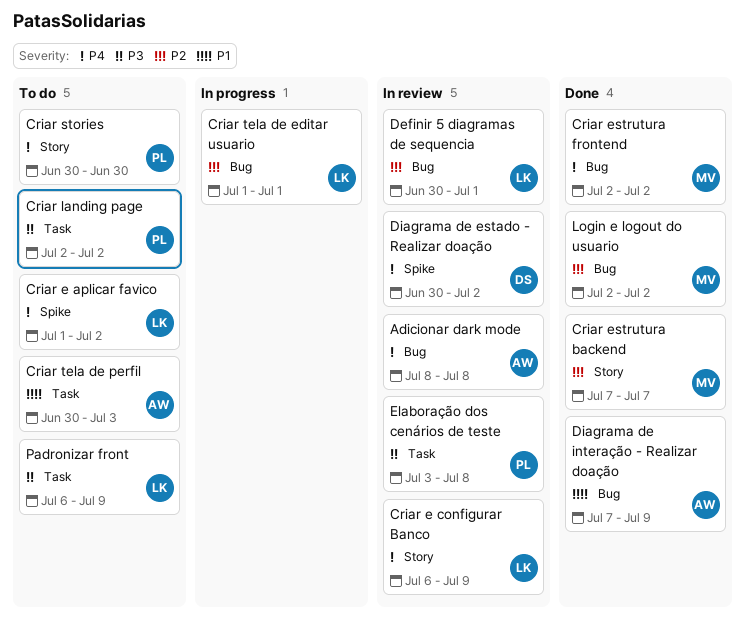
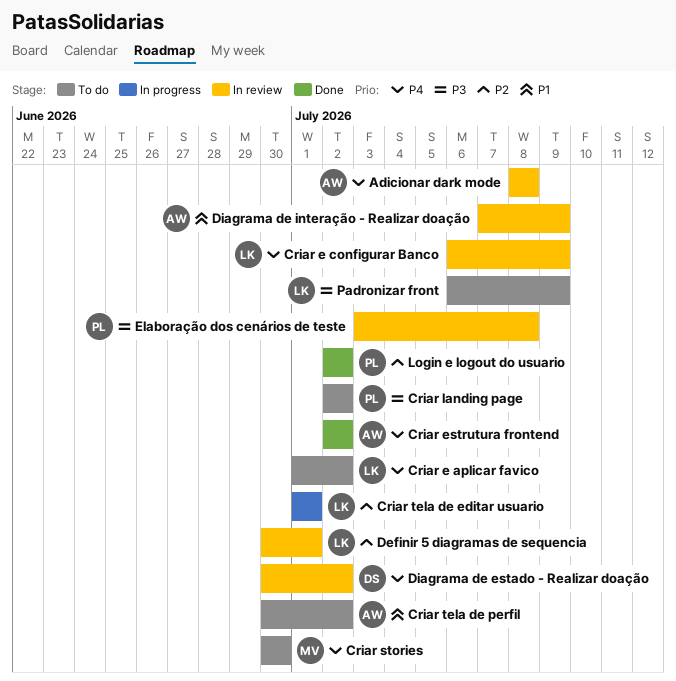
Criar estrutura backend: present -> none
Criar estrutura frontend, owner: MV -> AW
Criar stories, owner: PL -> MV
Criar tela de perfil, due: Jul 3 -> Jul 2
Diagrama de interação - Realizar doação, status: Done -> In review
Login e logout do usuario, owner: MV -> PL

